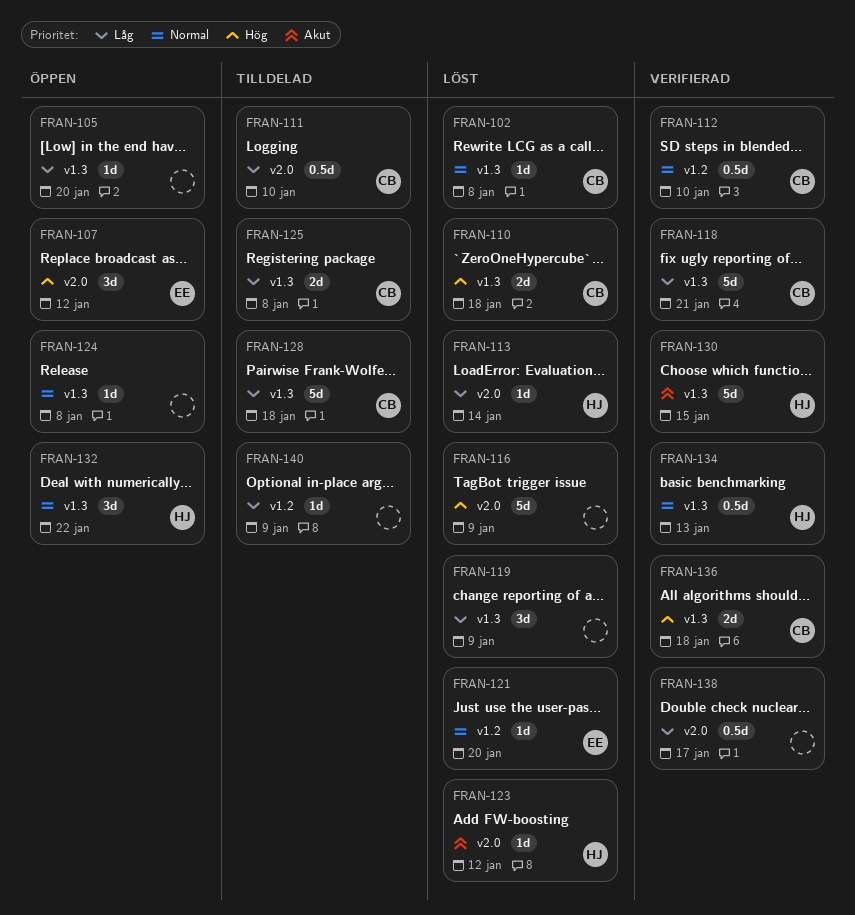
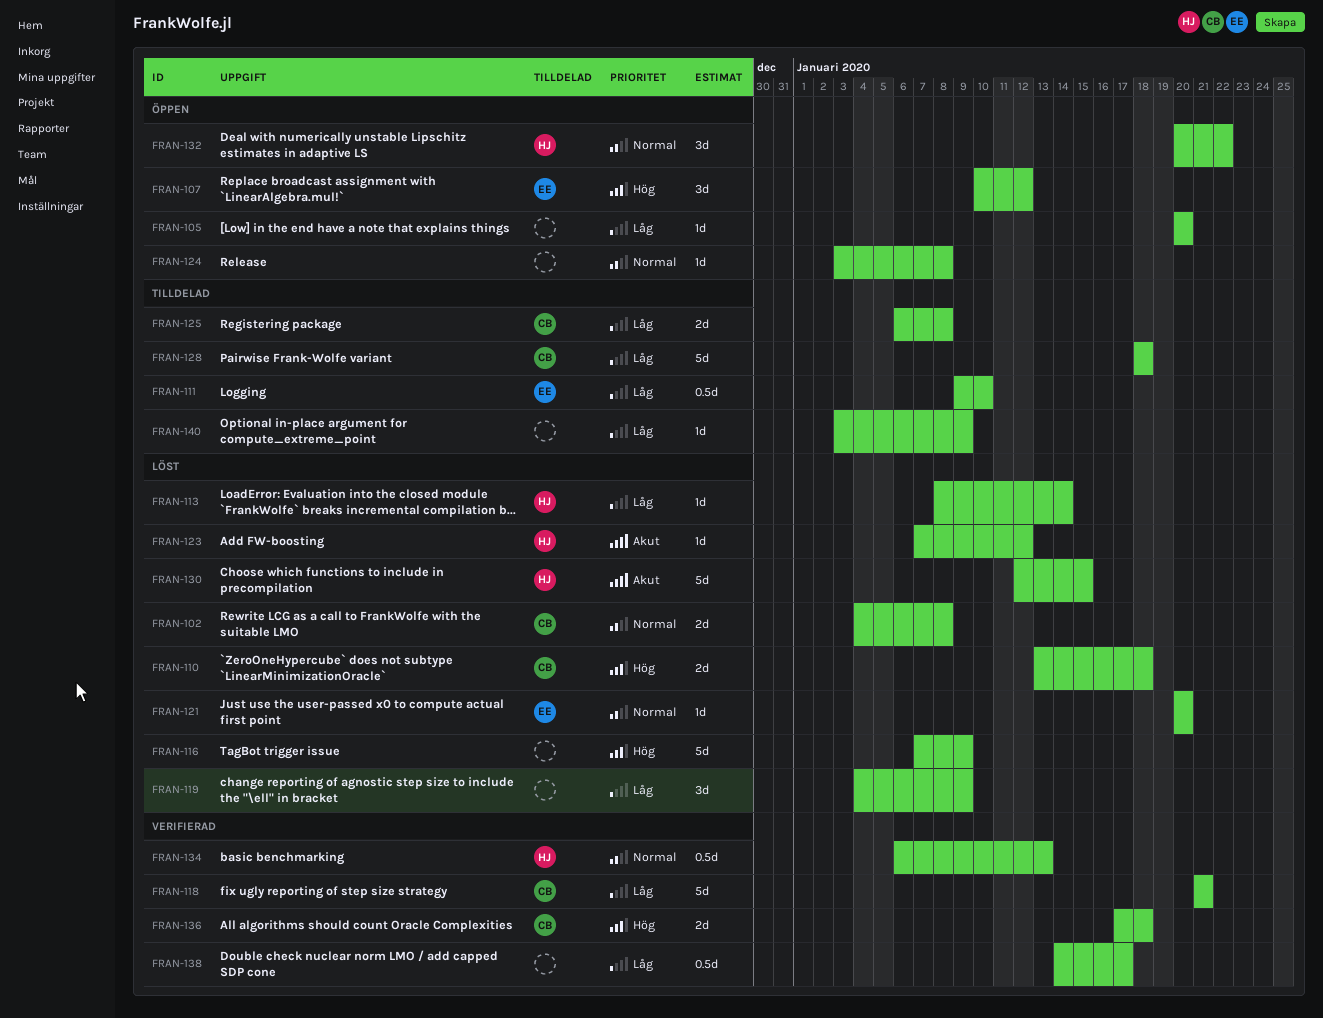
FRAN-102, estimate: 1d -> 2d
FRAN-111, owner: CB -> EE
FRAN-112: present -> none
FRAN-130, status: Verifierad -> Löst

